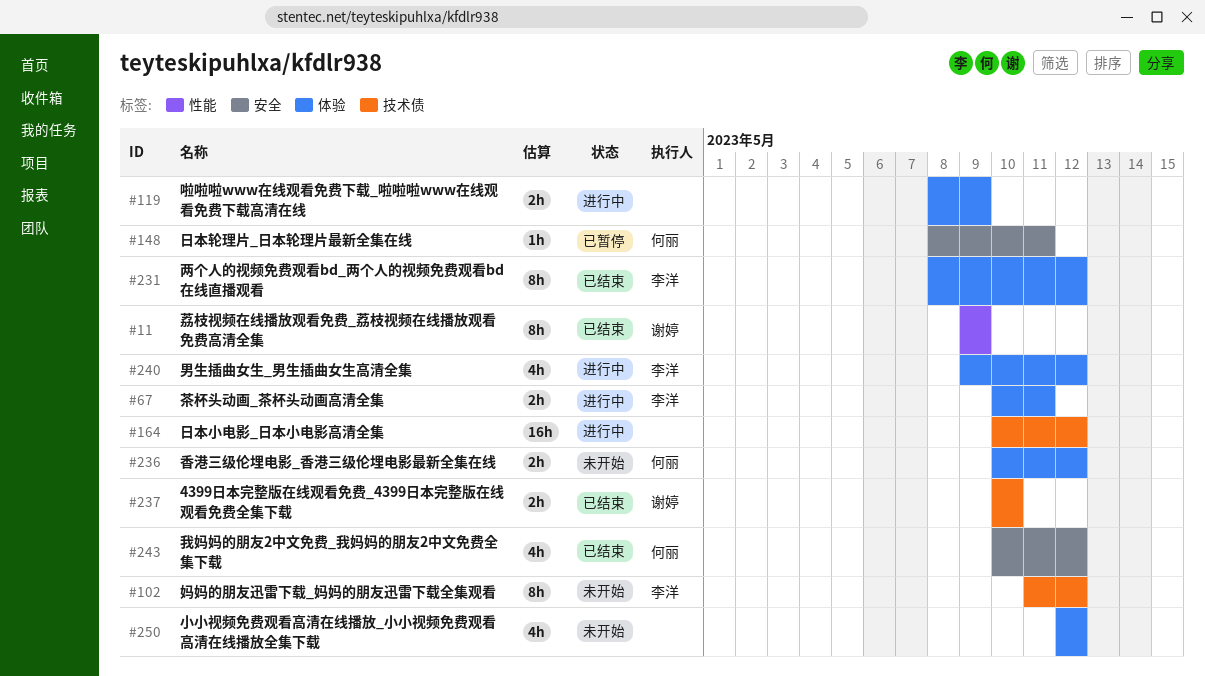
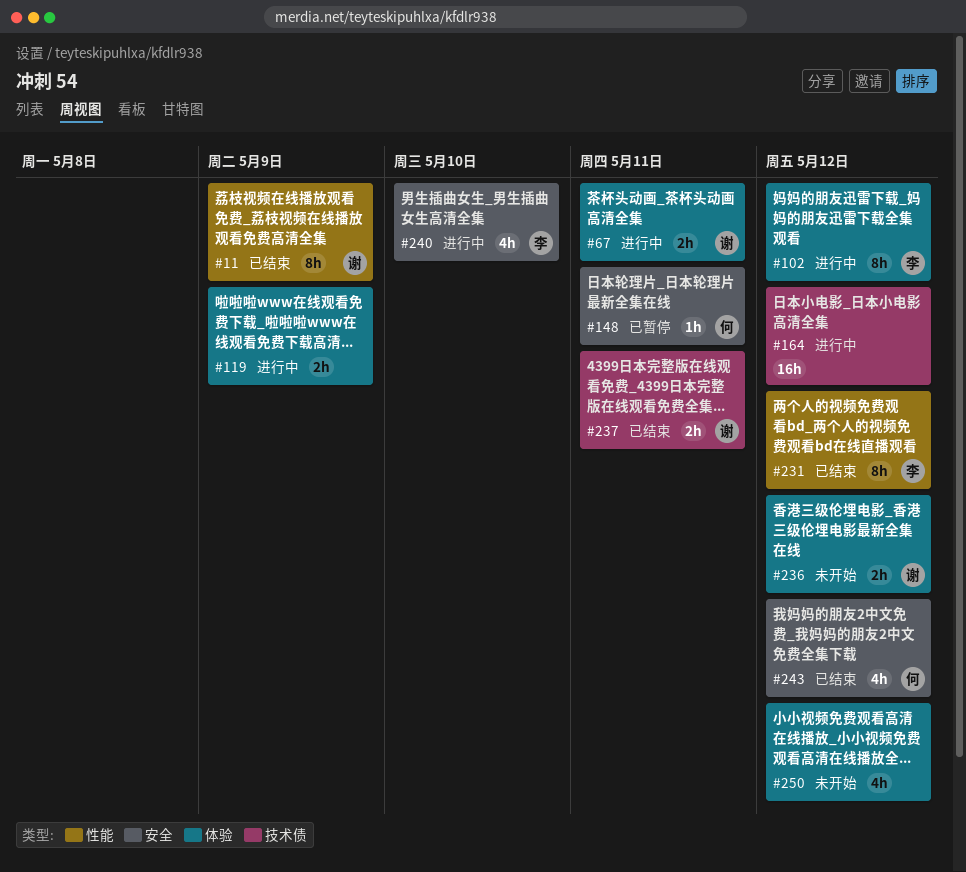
#67, owner: 李洋 -> 谢婷
#102, status: 未开始 -> 进行中
#102, label: 技术债 -> 体验
#231, label: 体验 -> 性能
#236, owner: 何丽 -> 谢婷
#237, due: May 10 -> May 11
#240, label: 体验 -> 安全
#240, due: May 12 -> May 10

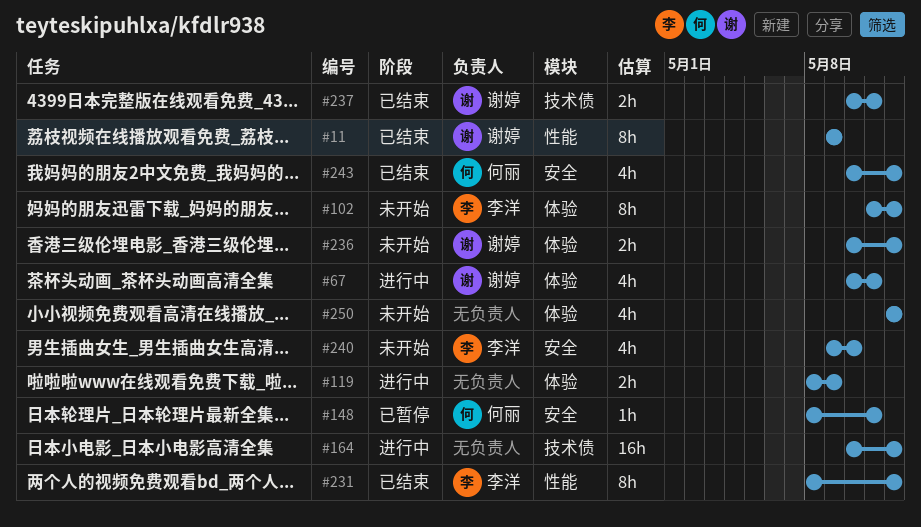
#67, estimate: 2h -> 4h
#102, status: 进行中 -> 未开始
#240, status: 进行中 -> 未开始

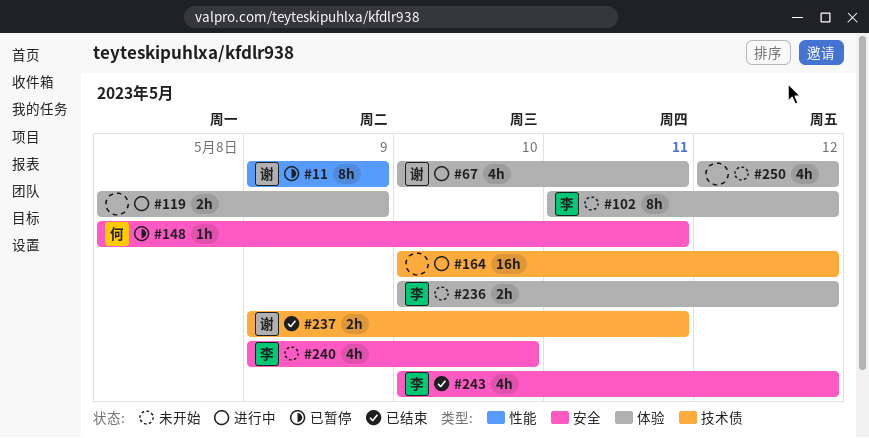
#11, status: 已结束 -> 已暂停
#231: present -> none
#236, owner: 谢婷 -> 李洋
#237, start: May 10 -> May 9
#243, owner: 何丽 -> 李洋

